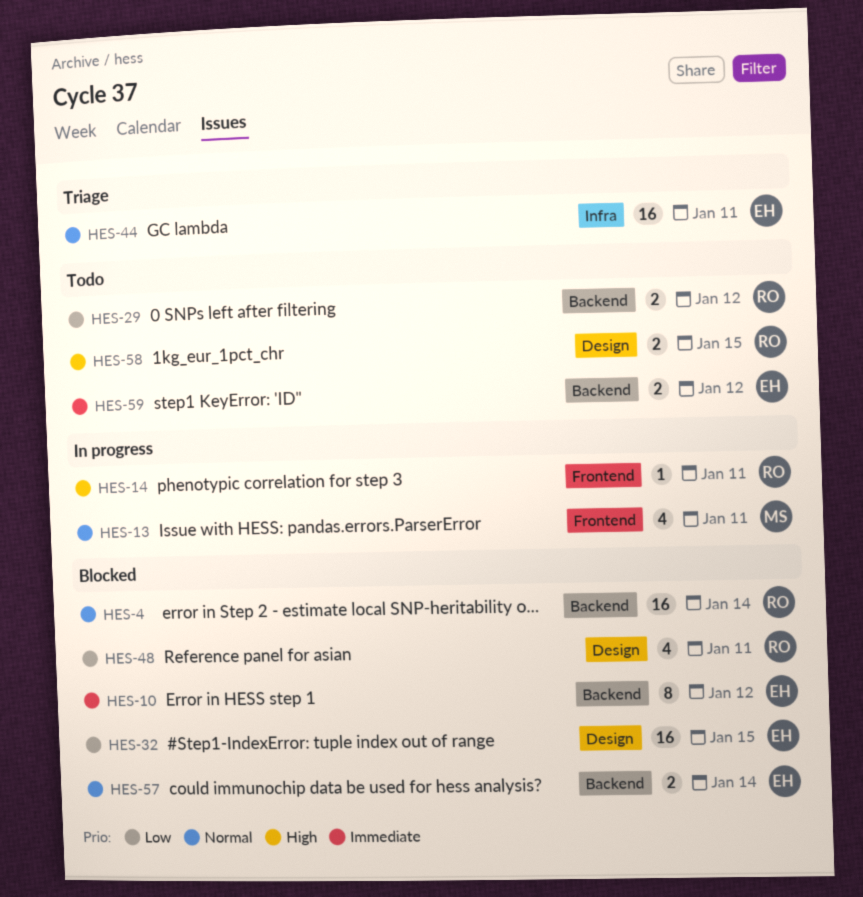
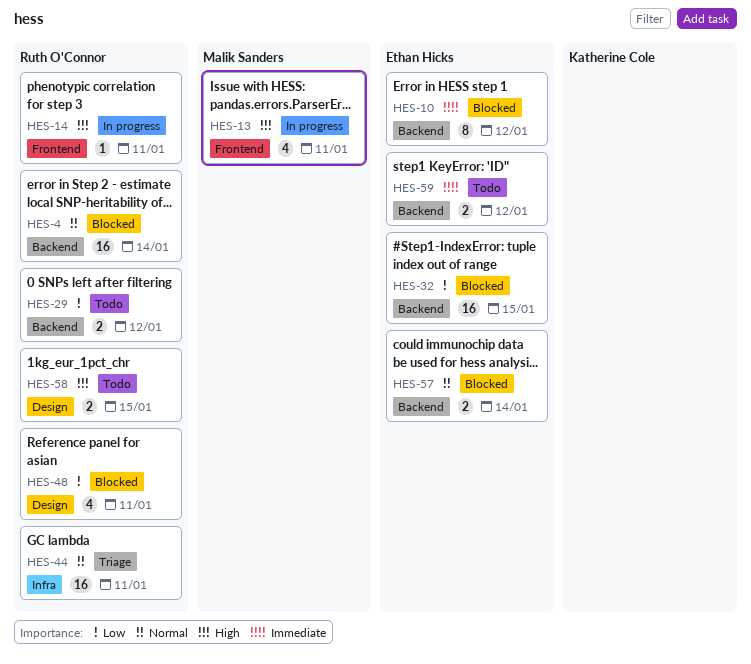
HES-13, priority: Normal -> High
HES-32, label: Design -> Backend
HES-44, owner: Ethan Hicks -> Ruth O'Connor

